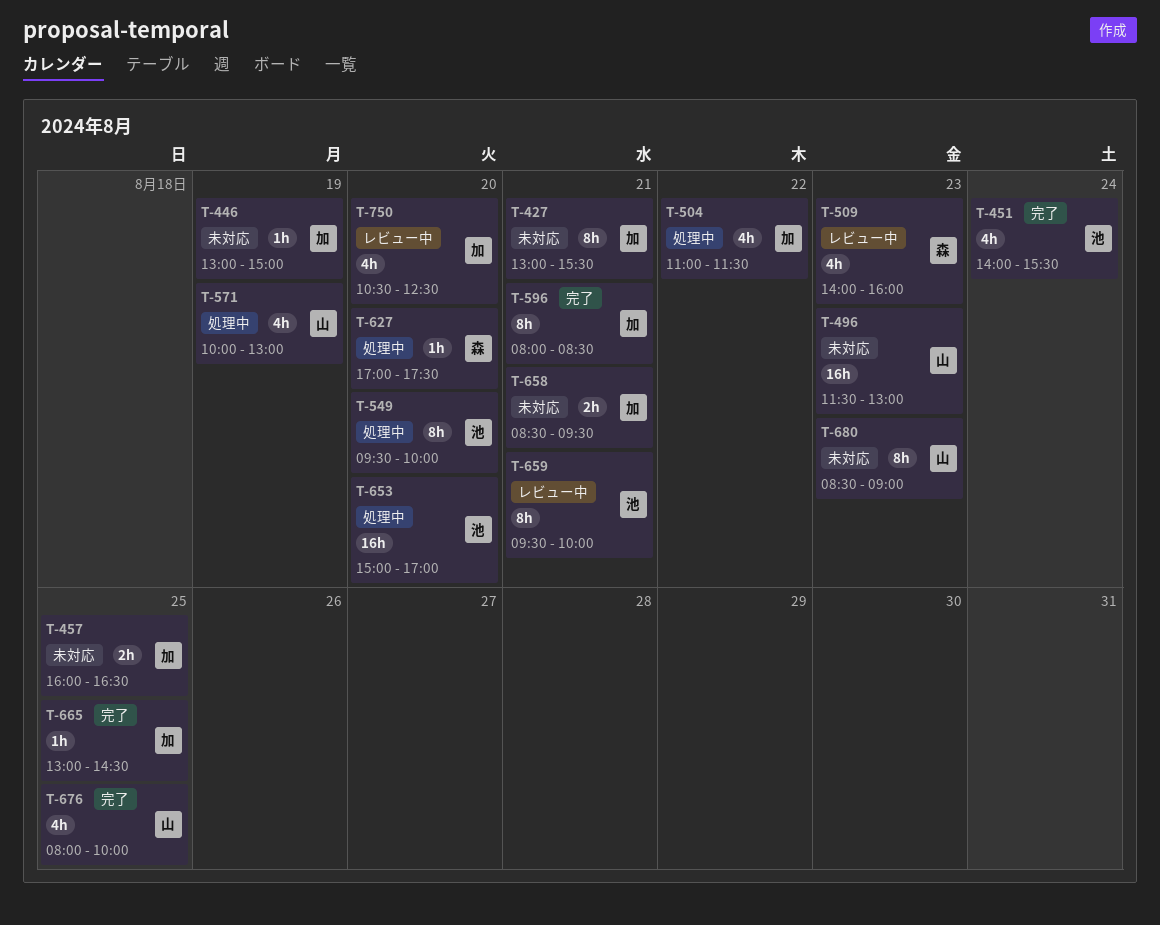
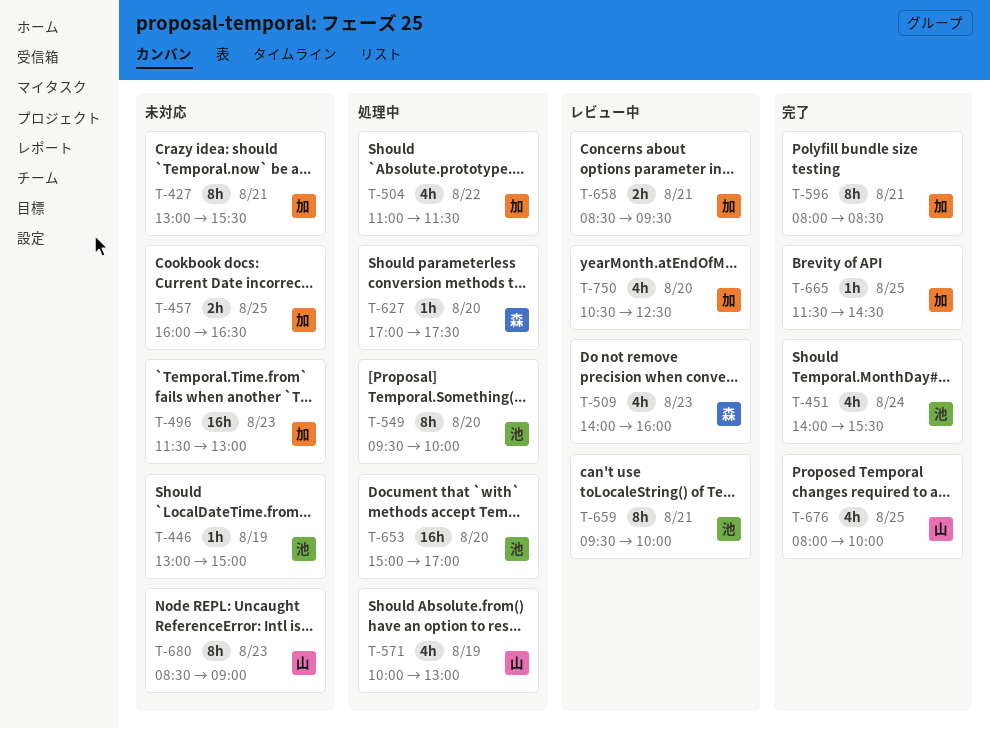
T-446, owner: 加 -> 池
T-496, owner: 山 -> 加
T-658, status: 未対応 -> レビュー中
T-665, begins: 13:00 -> 11:30

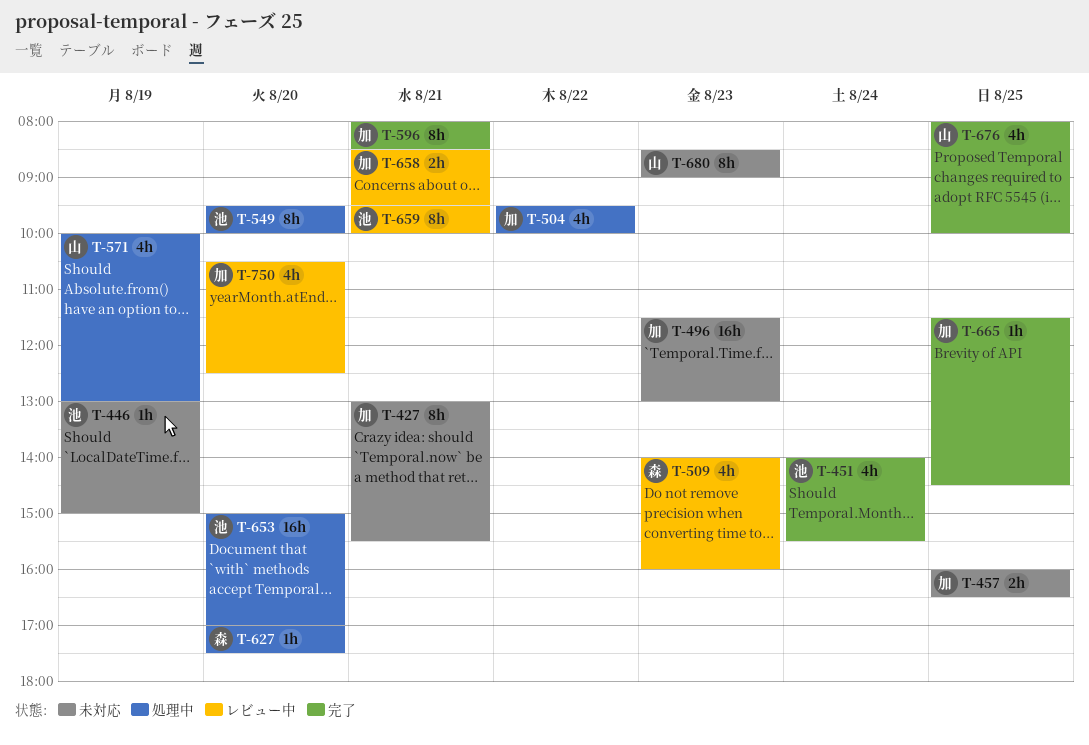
T-504, begins: 11:00 -> 09:30
T-504, ends: 11:30 -> 10:00

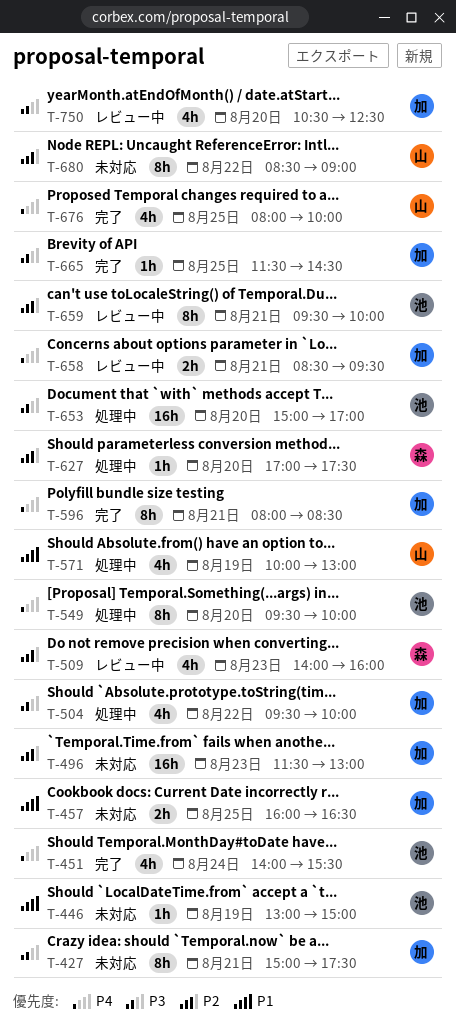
T-427, begins: 13:00 -> 15:00
T-427, ends: 15:30 -> 17:30
T-680, day: Aug 23 -> Aug 22

